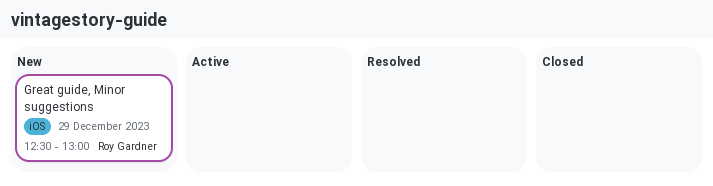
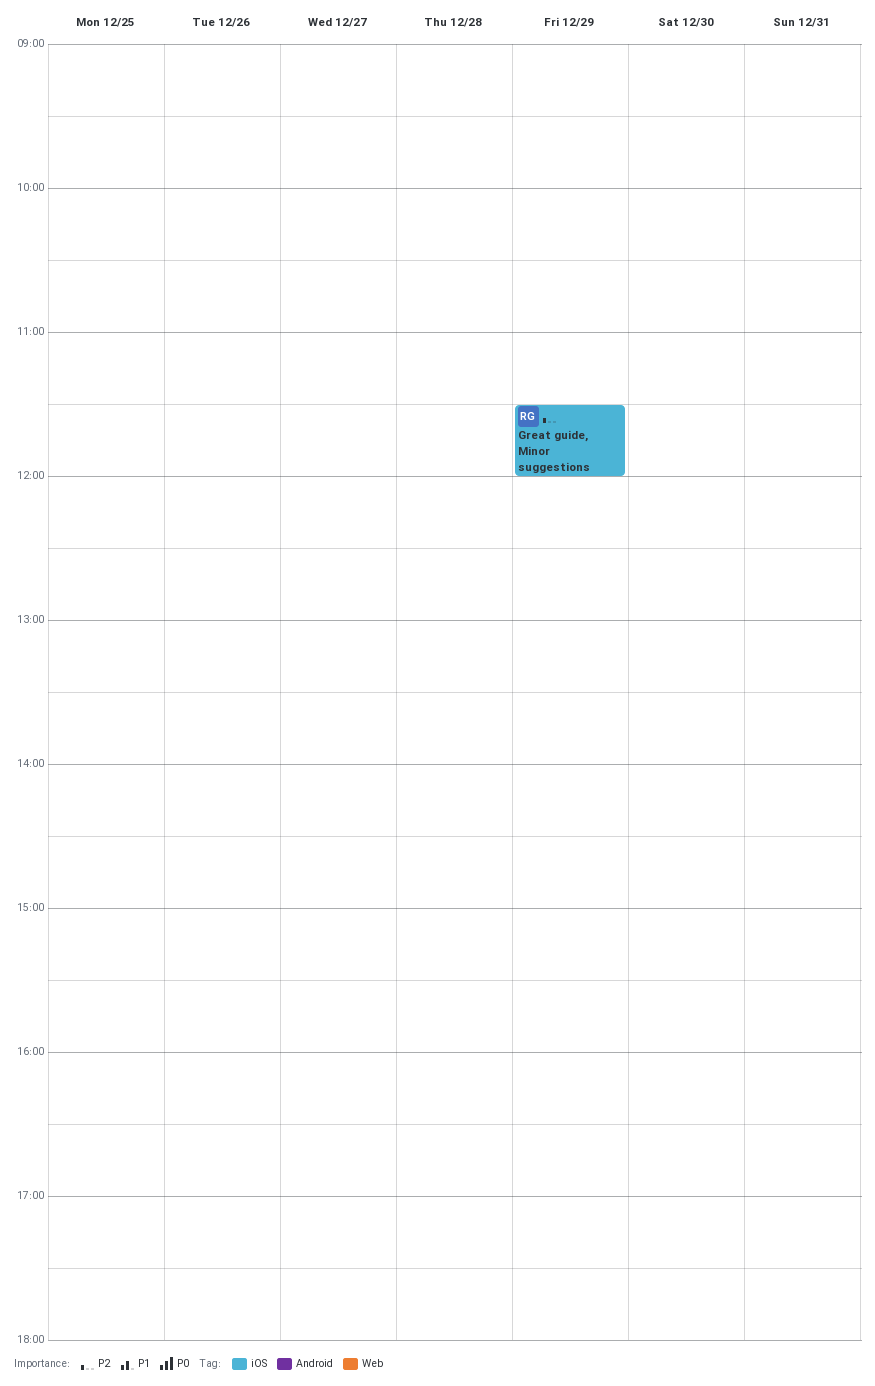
Great guide, Minor suggestions, begins: 12:30 -> 11:30
Great guide, Minor suggestions, ends: 13:00 -> 12:00

